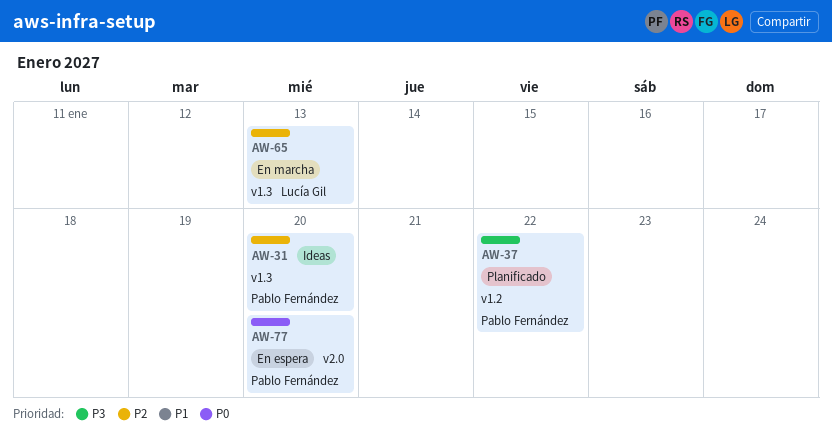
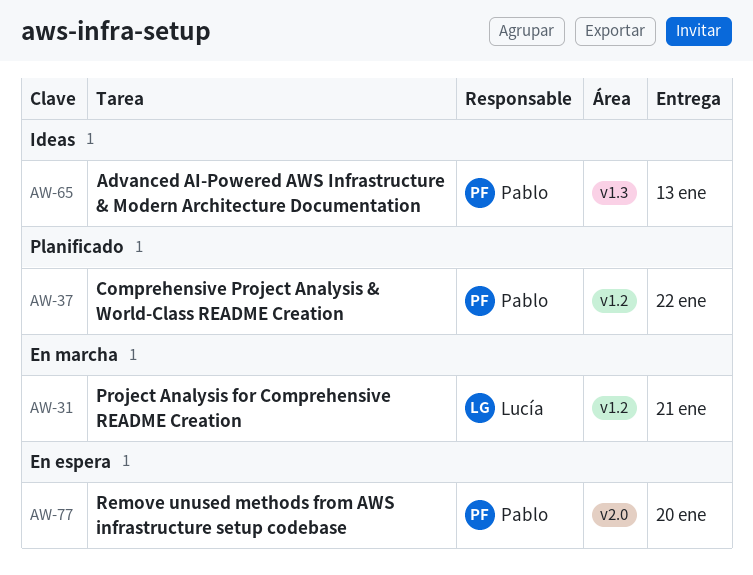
AW-31, status: Ideas -> En marcha
AW-31, owner: Pablo Fernández -> Lucía Gil
AW-31, label: v1.3 -> v1.2
AW-31, due: Jan 20 -> Jan 21
AW-65, status: En marcha -> Ideas
AW-65, owner: Lucía Gil -> Pablo Fernández

